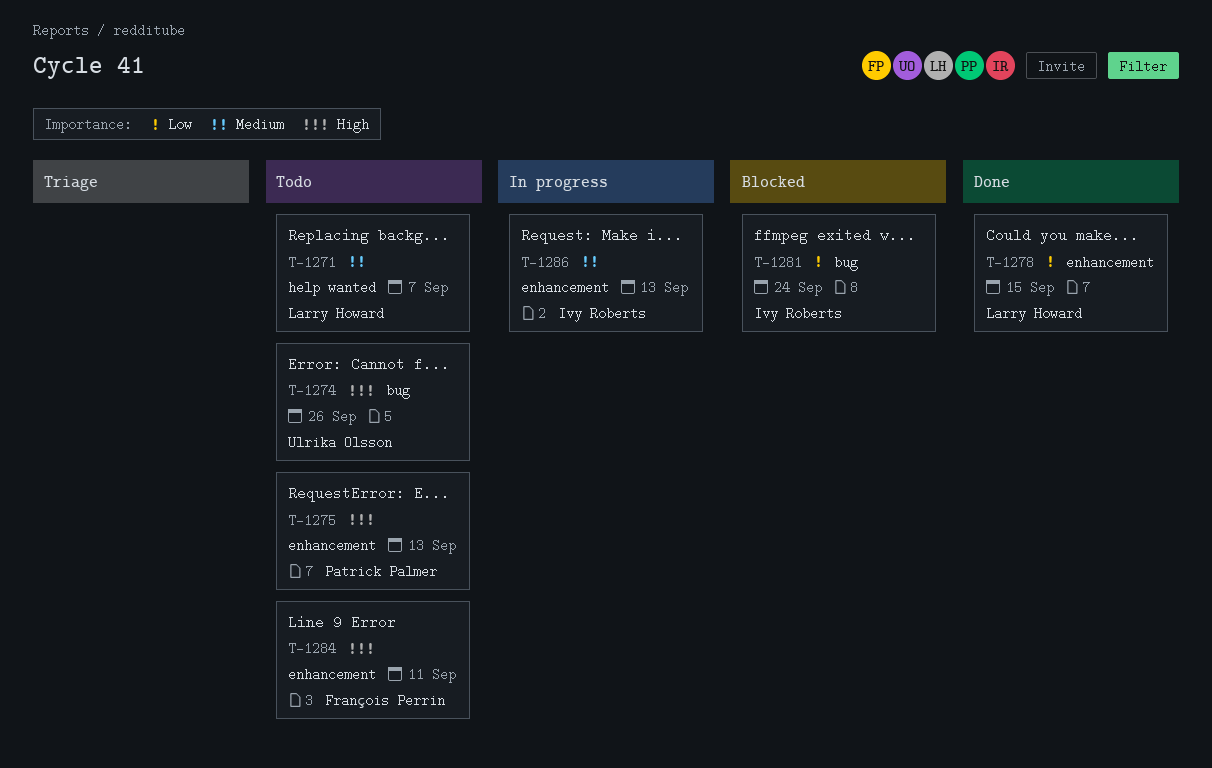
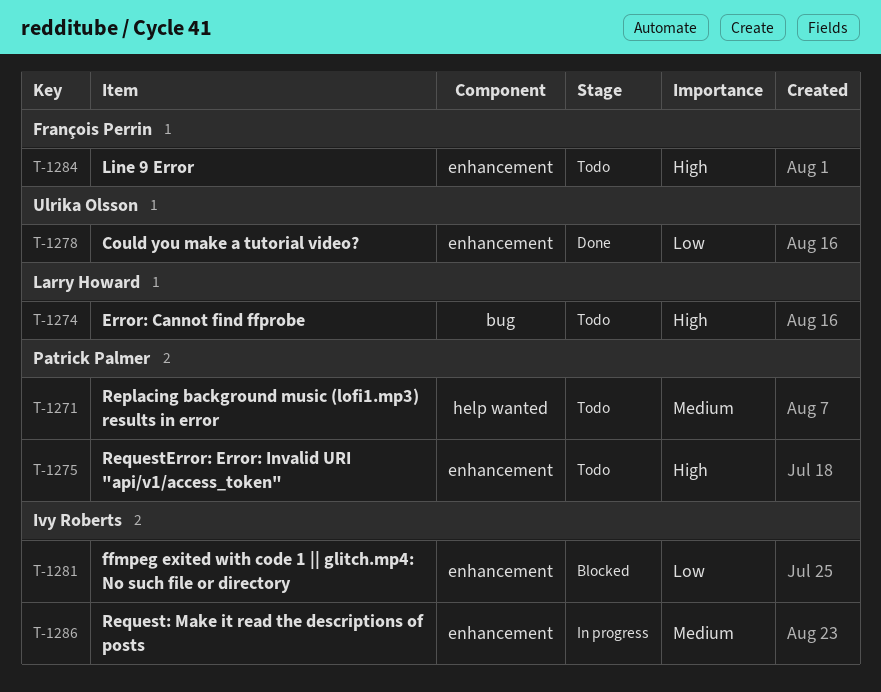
T-1271, owner: Larry Howard -> Patrick Palmer
T-1274, owner: Ulrika Olsson -> Larry Howard
T-1278, owner: Larry Howard -> Ulrika Olsson
T-1281, label: bug -> enhancement

